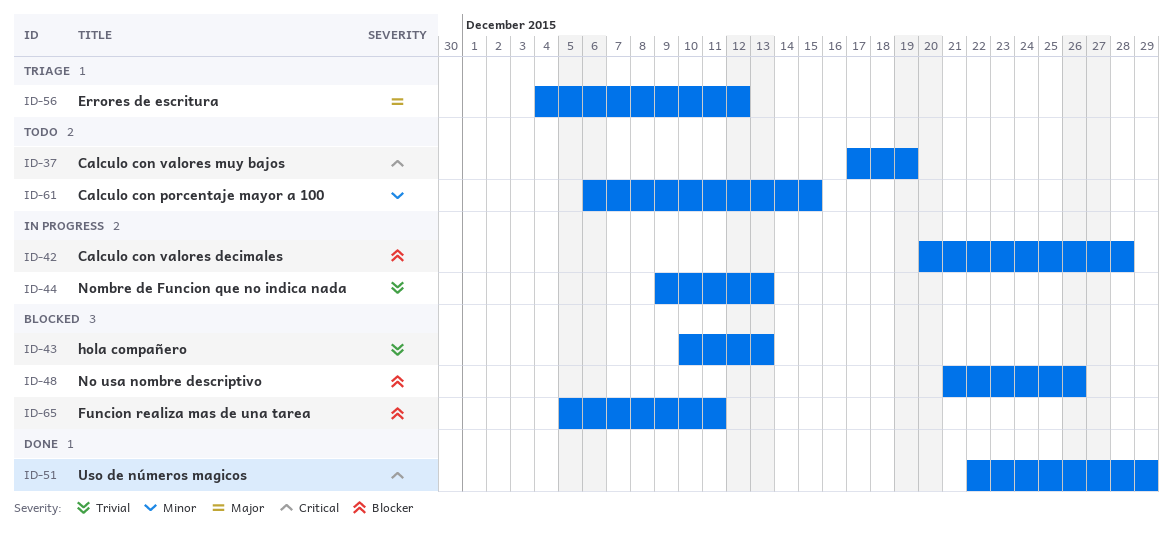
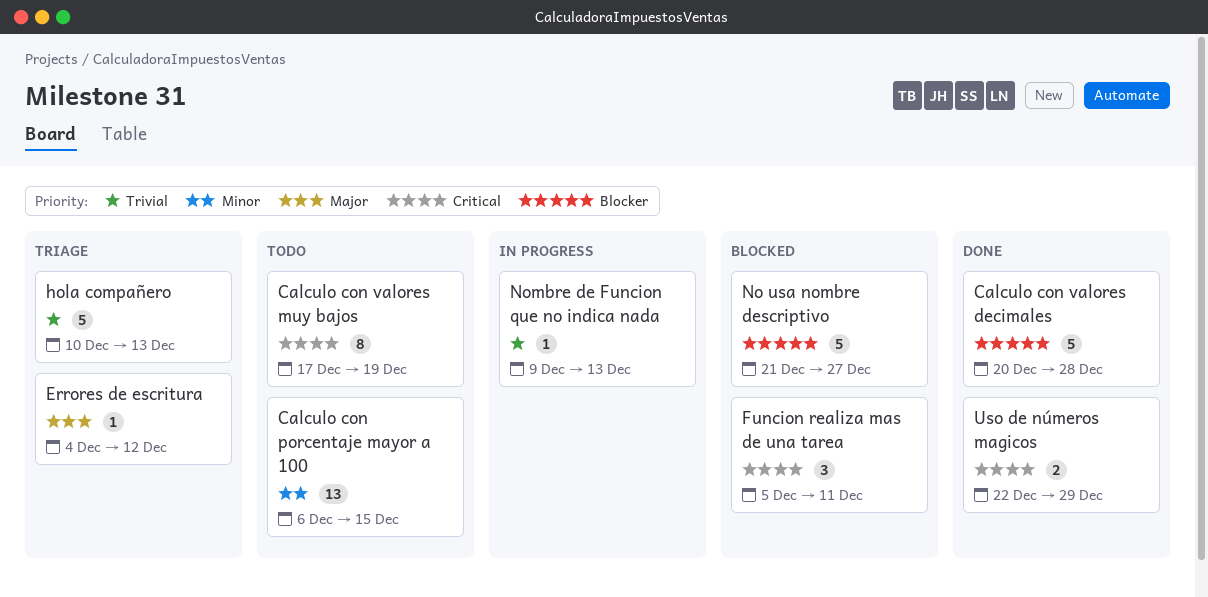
Calculo con valores decimales, status: In progress -> Done
Funcion realiza mas de una tarea, priority: Blocker -> Critical
hola compañero, status: Blocked -> Triage
No usa nombre descriptivo, due: Dec 26 -> Dec 27

